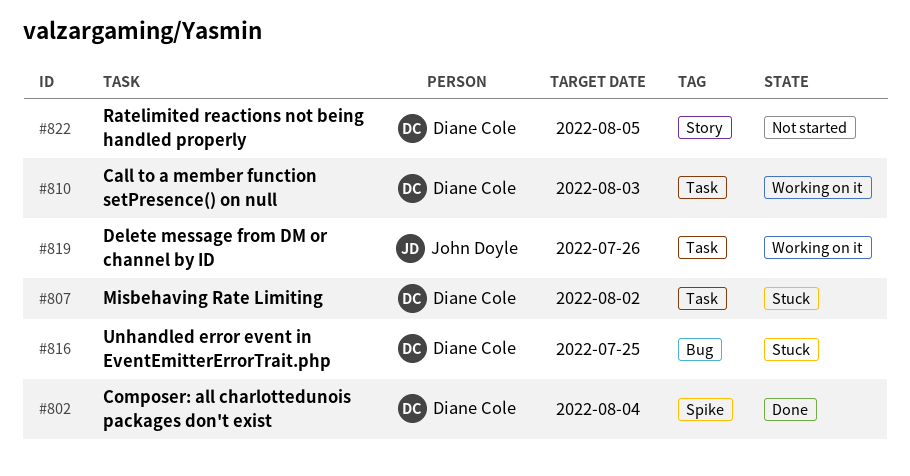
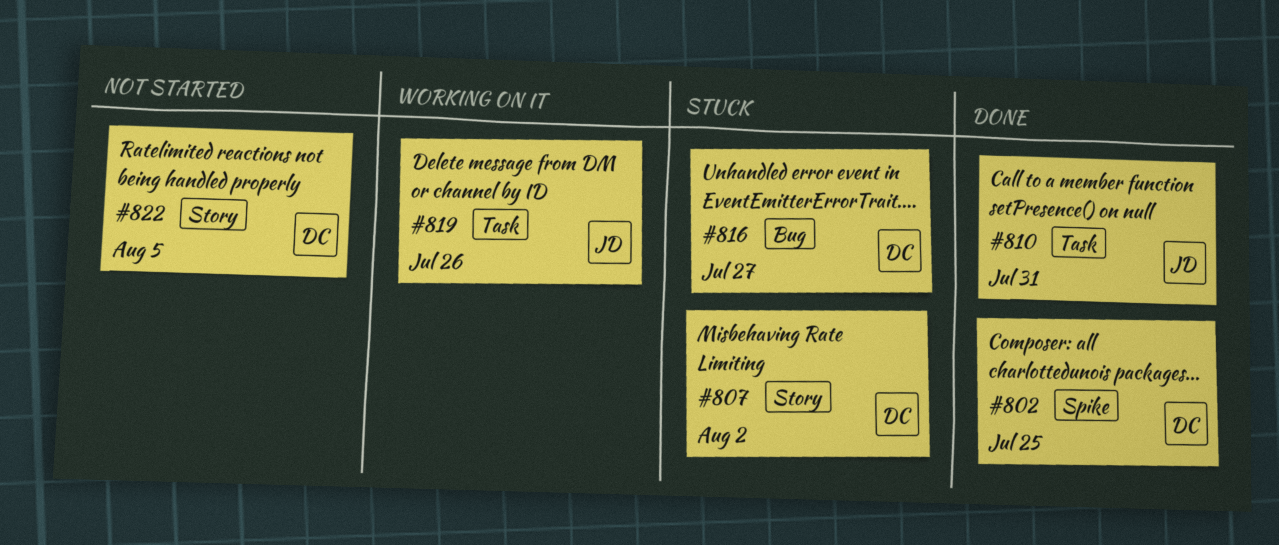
#802, due: Aug 4 -> Jul 25
#807, label: Task -> Story
#810, status: Working on it -> Done
#810, owner: Diane Cole -> John Doyle
#810, due: Aug 3 -> Jul 31
#816, due: Jul 25 -> Jul 27

